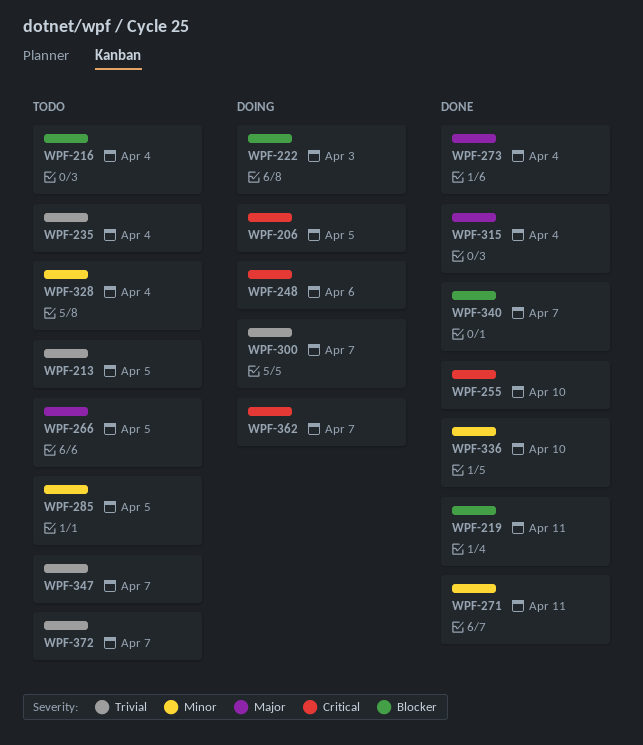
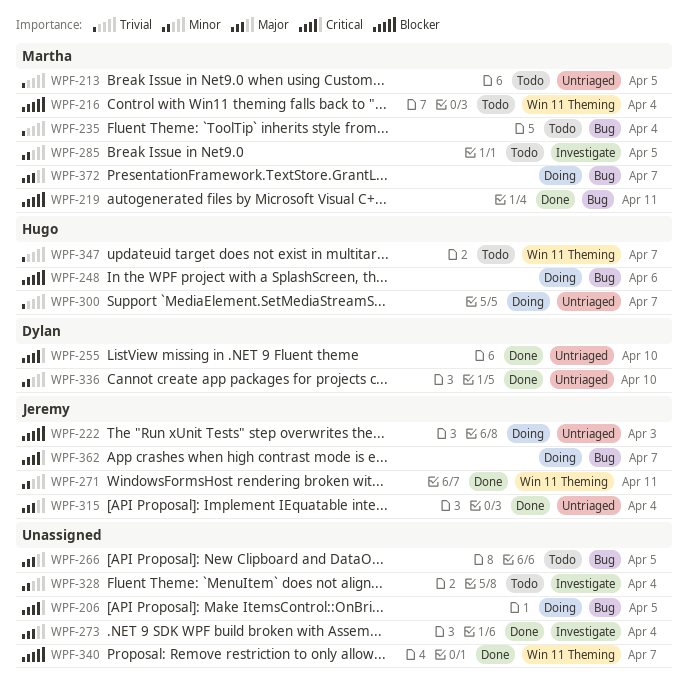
WPF-248, priority: Critical -> Blocker
WPF-372, status: Todo -> Doing
WPF-372, priority: Trivial -> Major

